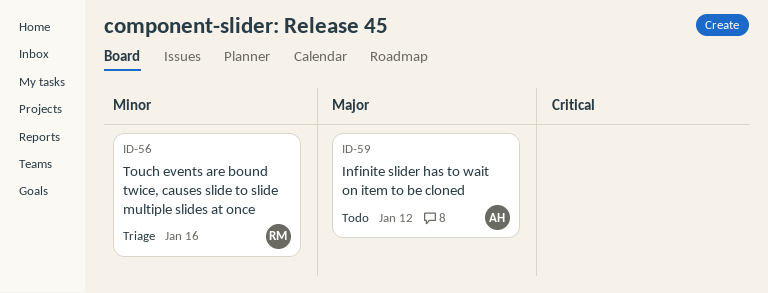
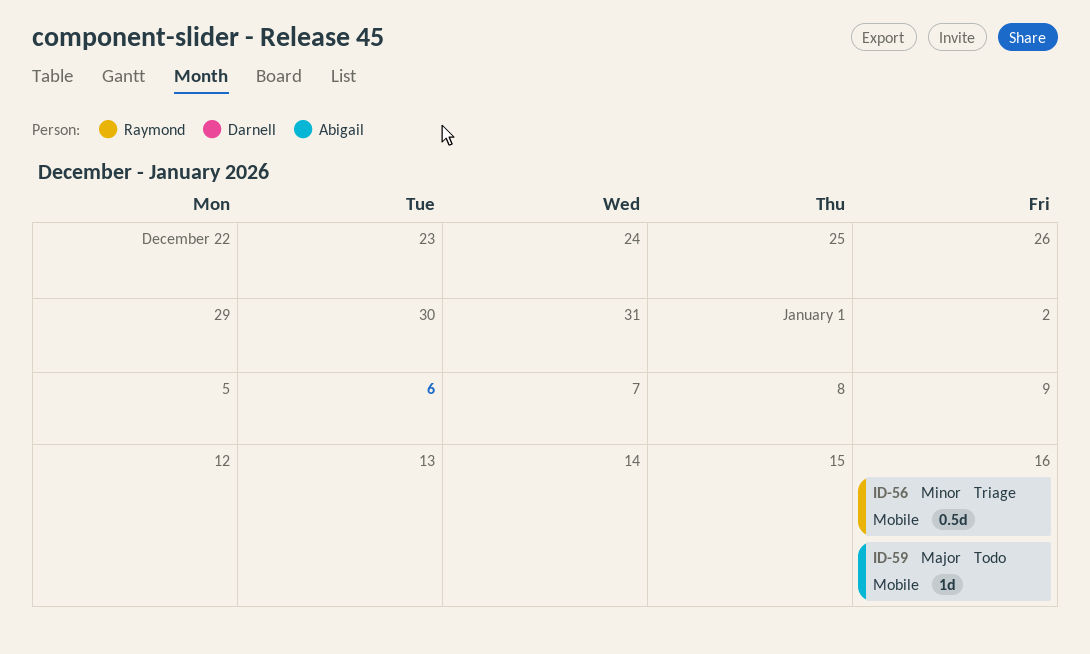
ID-59, due: Jan 12 -> Jan 16

